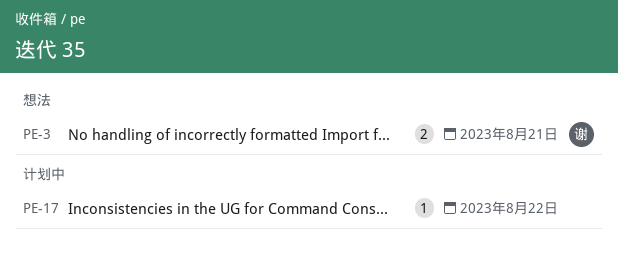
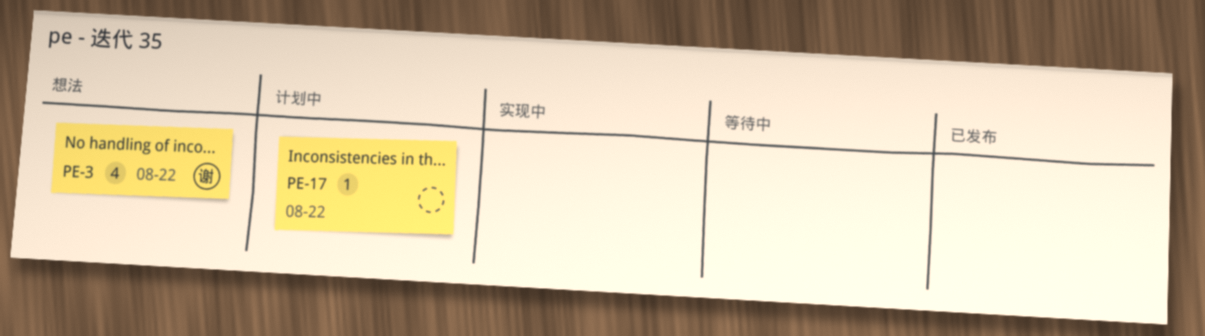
PE-3, estimate: 2 -> 4
PE-3, due: Aug 21 -> Aug 22

